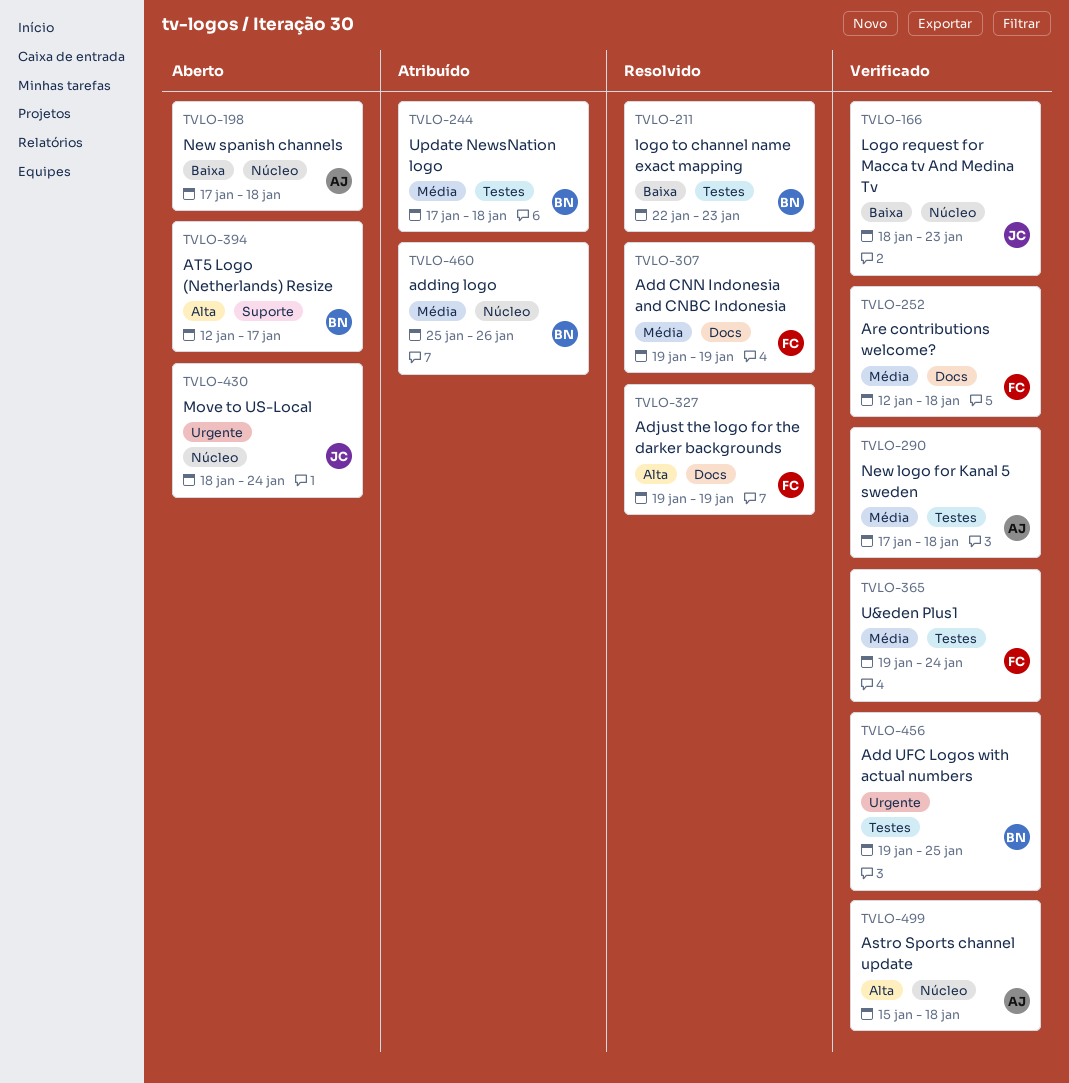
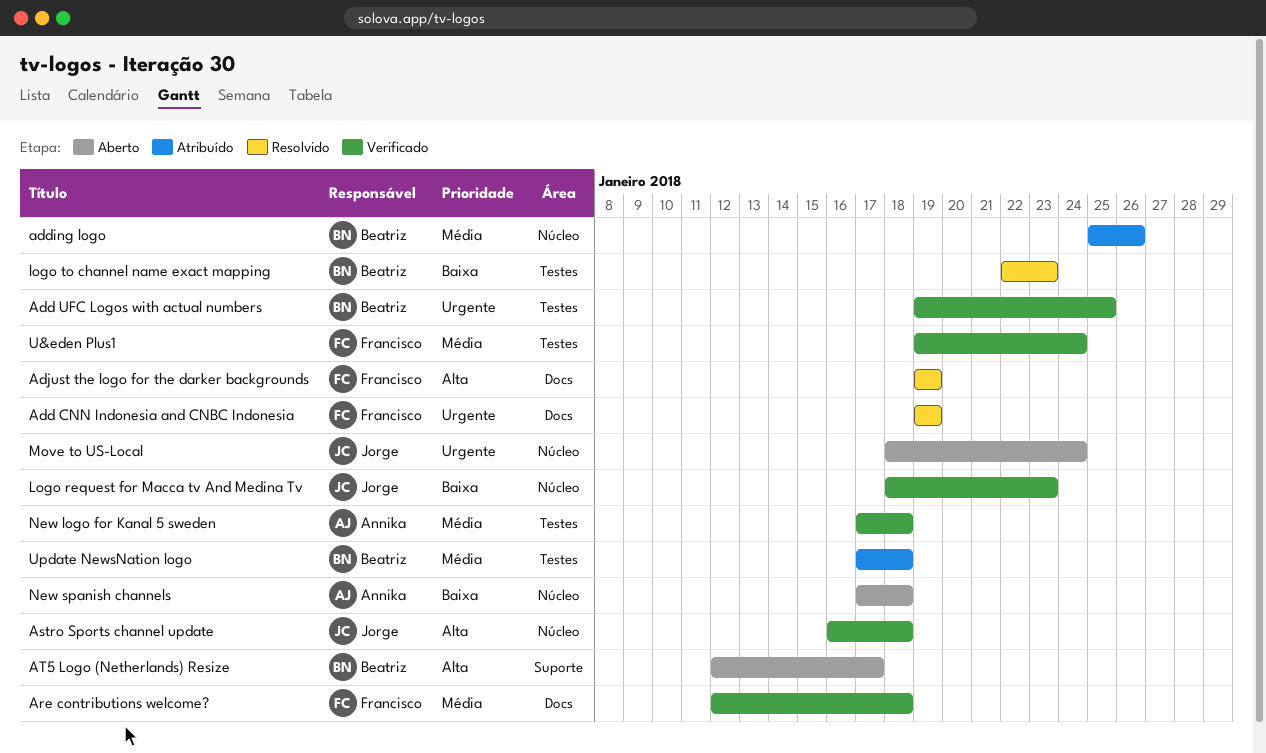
Add CNN Indonesia and CNBC Indonesia, priority: Média -> Urgente
Astro Sports channel update, owner: Annika -> Jorge
Astro Sports channel update, start: Jan 15 -> Jan 16

